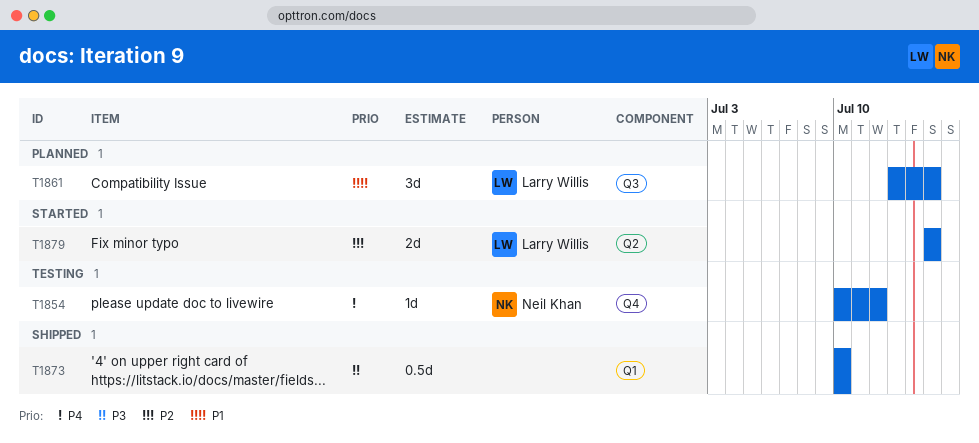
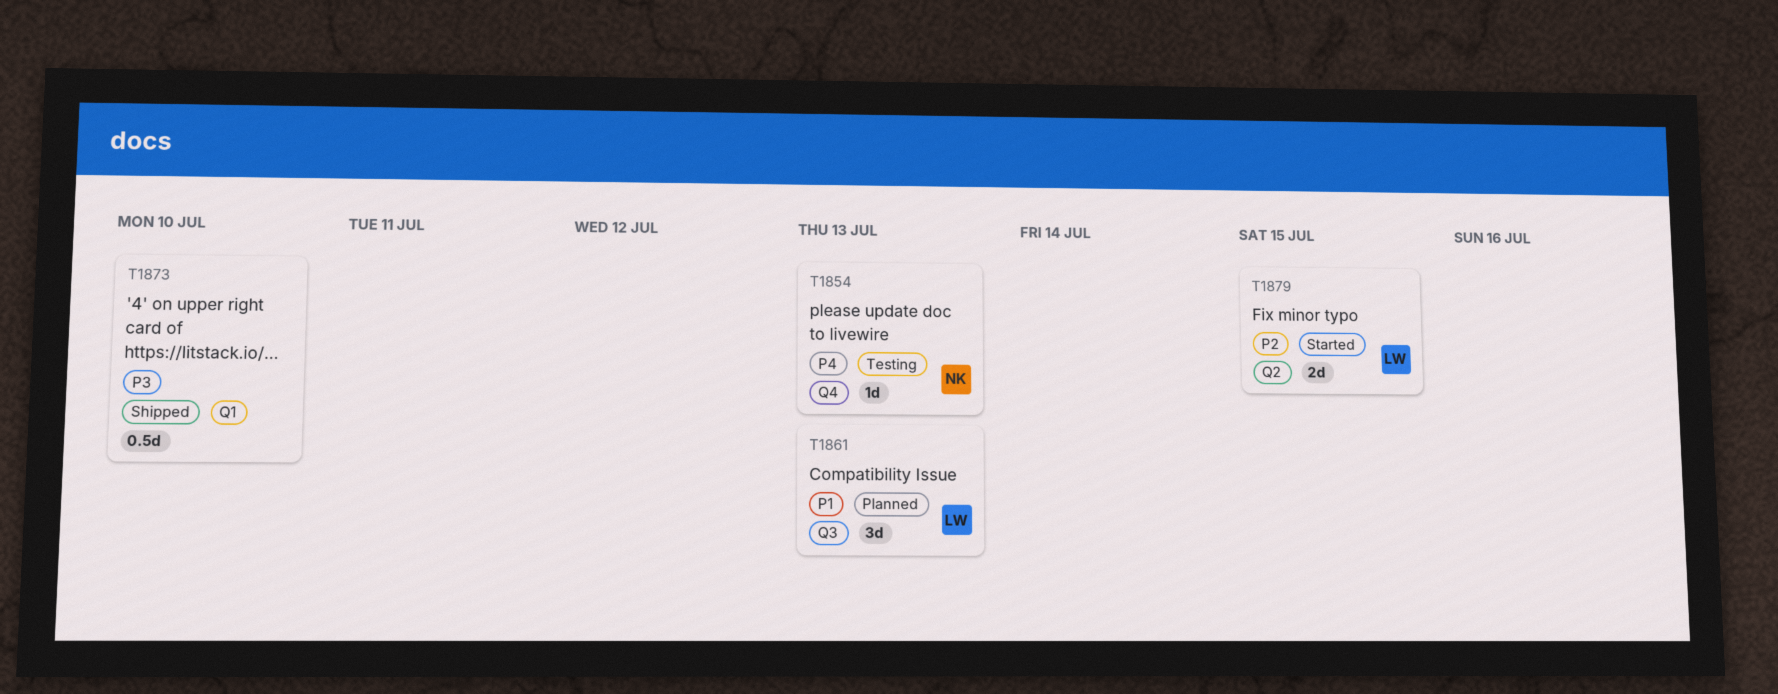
T1854, due: Jul 12 -> Jul 13
T1861, due: Jul 15 -> Jul 13

